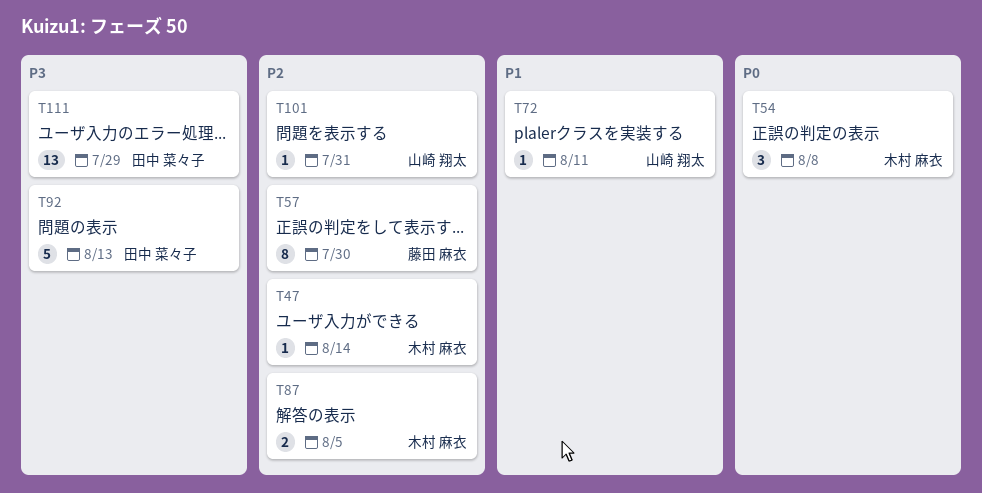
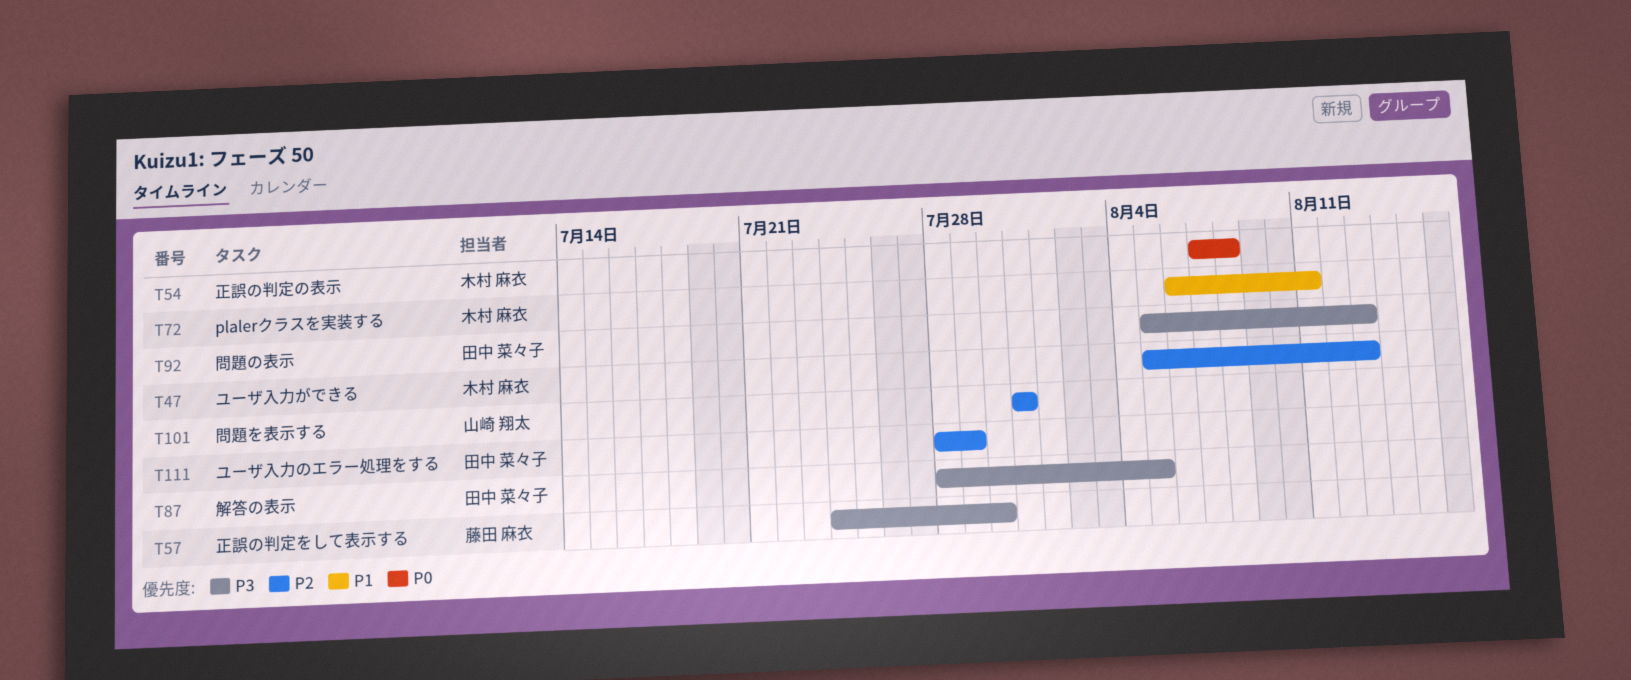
T47, due: Aug 14 -> Aug 13
T57, priority: P2 -> P3
T72, owner: 山崎 翔太 -> 木村 麻衣
T87, owner: 木村 麻衣 -> 田中 菜々子
T87, priority: P2 -> P3
T111, priority: P3 -> P2

